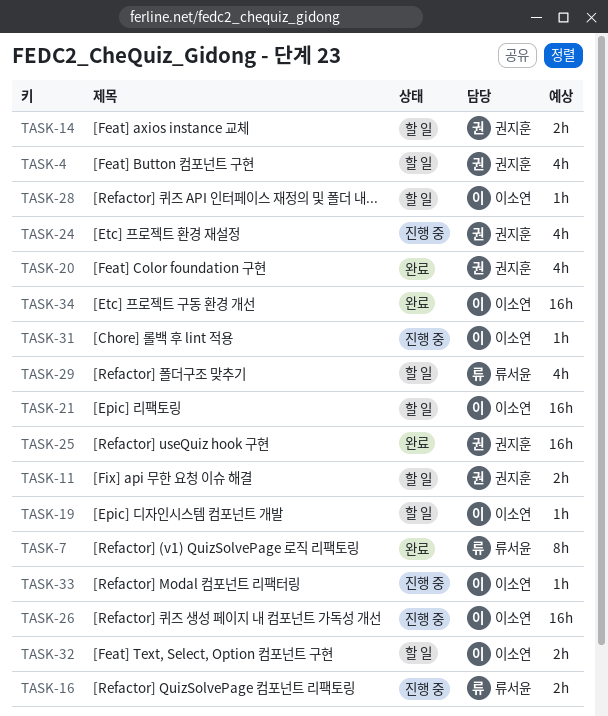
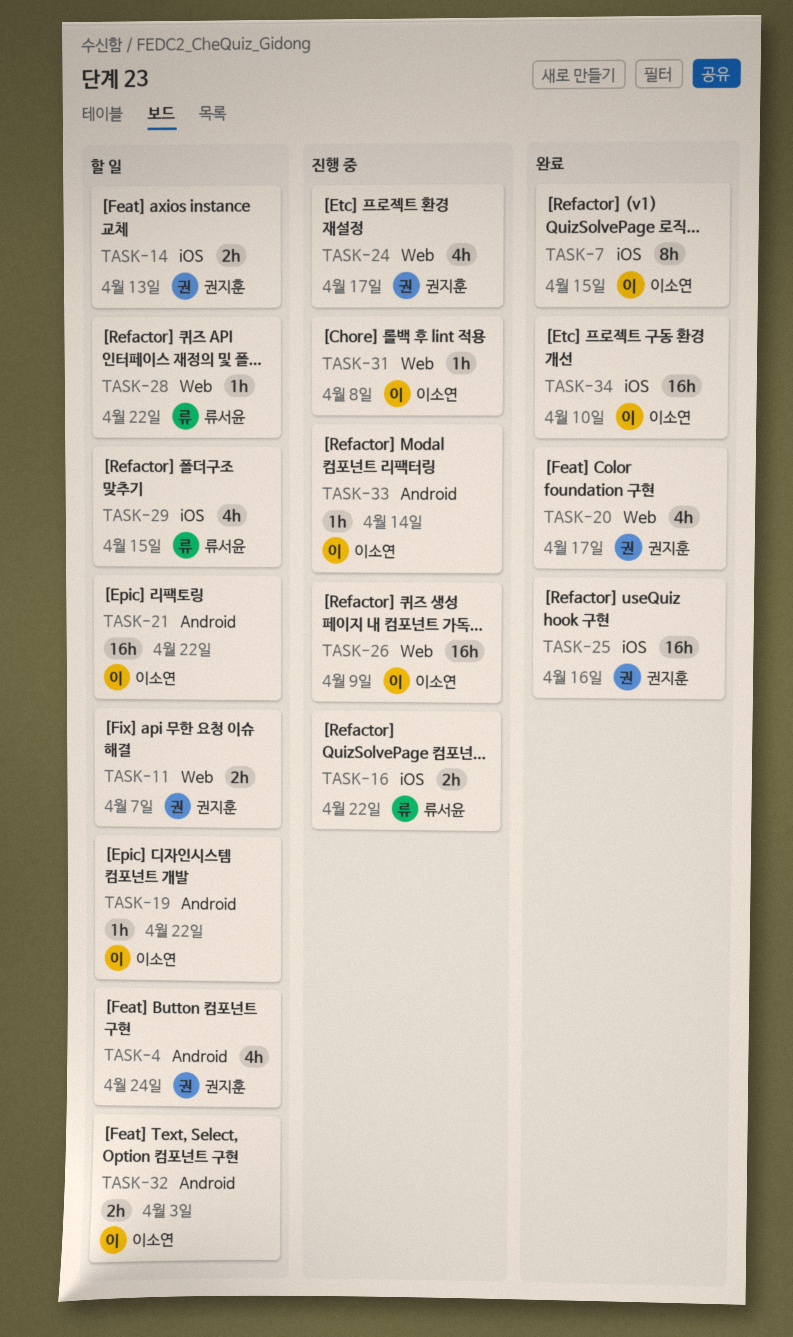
TASK-7, owner: 류서윤 -> 이소연
TASK-28, owner: 이소연 -> 류서윤

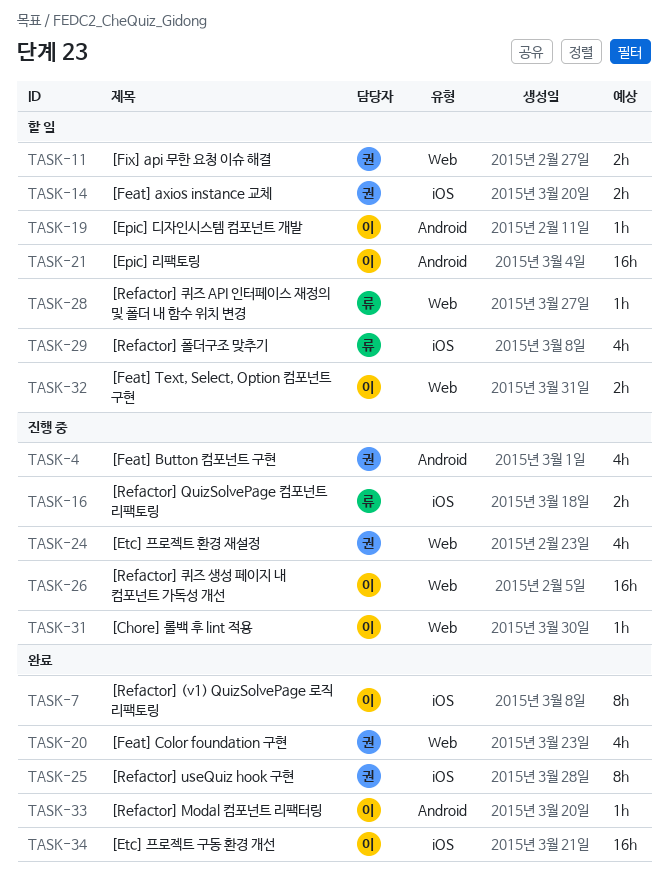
TASK-4, status: 할 일 -> 진행 중
TASK-25, estimate: 16h -> 8h
TASK-32, label: Android -> Web
TASK-33, status: 진행 중 -> 완료

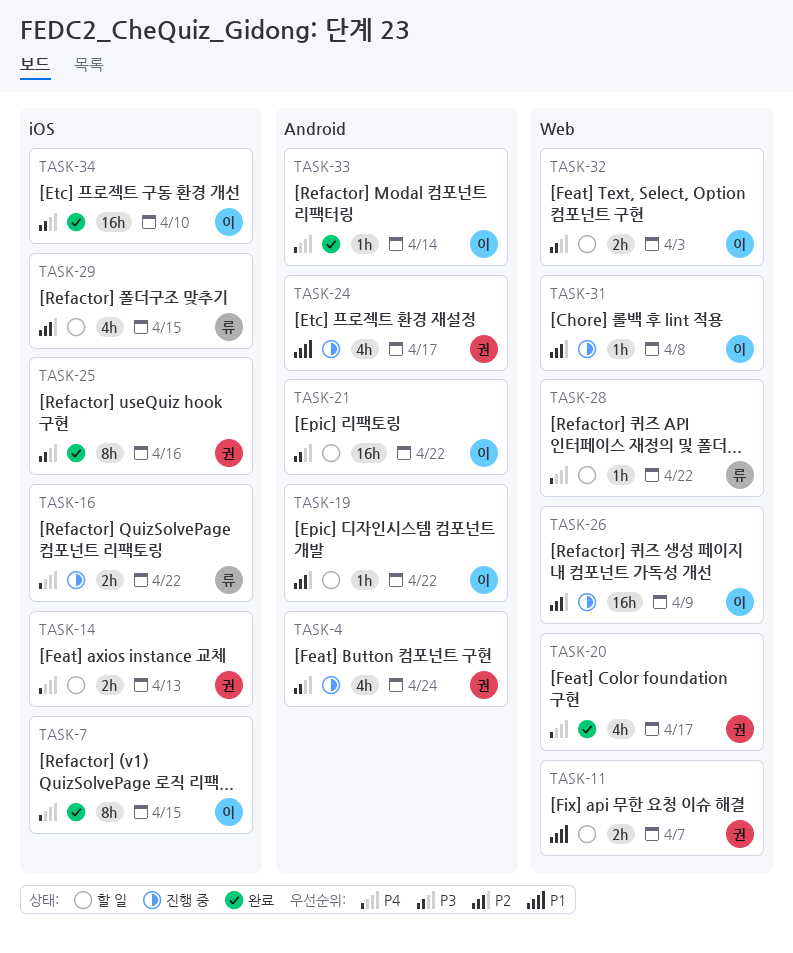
TASK-24, label: Web -> Android

